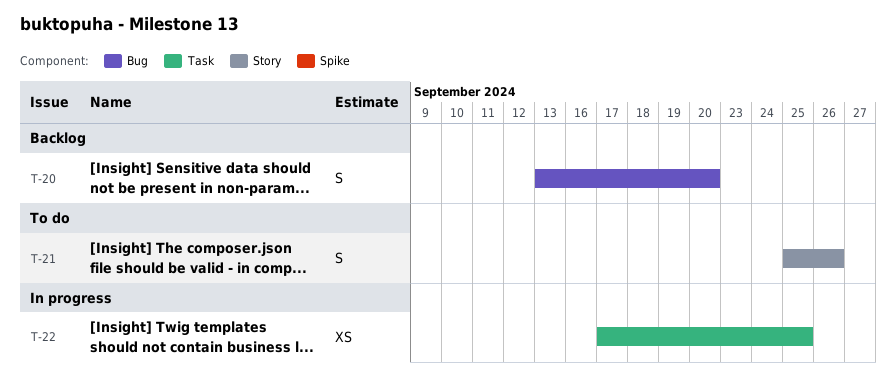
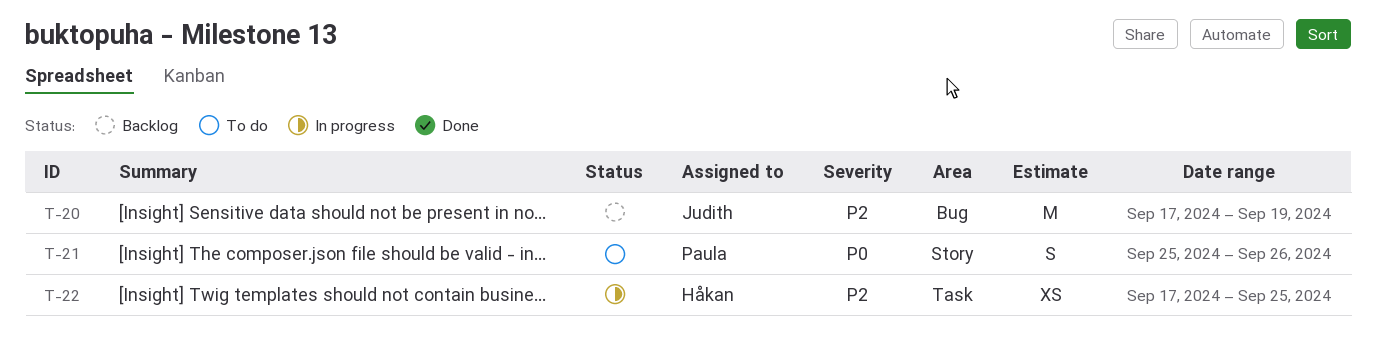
T-20, estimate: S -> M
T-20, start: Sep 13 -> Sep 17
T-20, due: Sep 20 -> Sep 19

